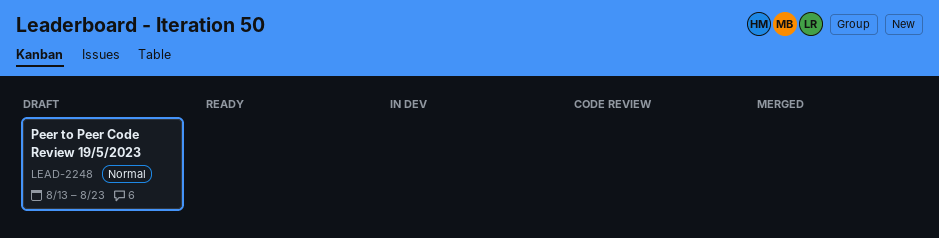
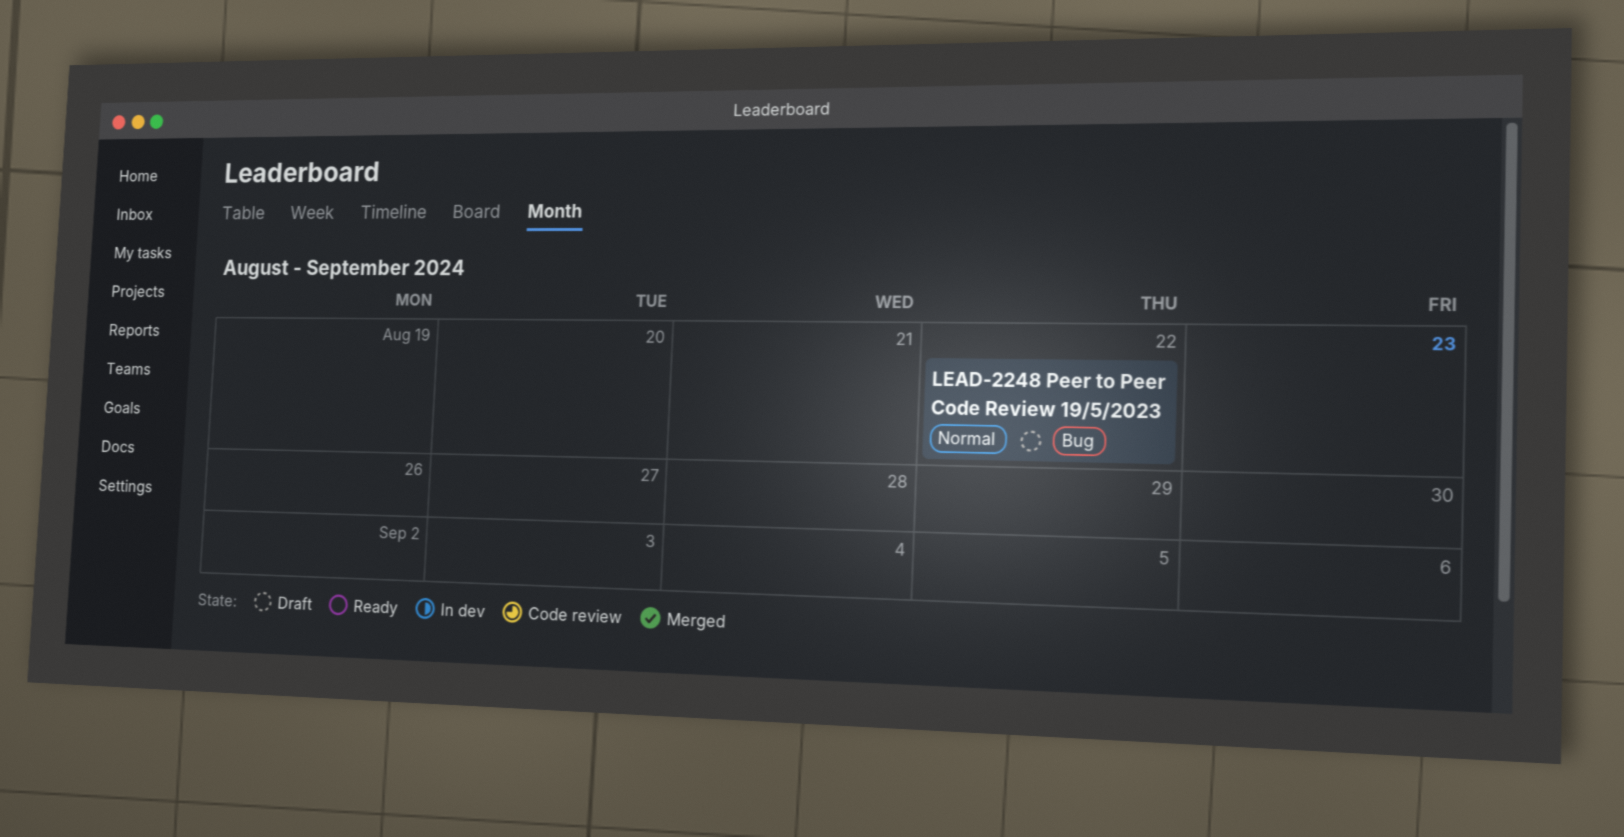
LEAD-2248, due: Aug 23 -> Aug 22

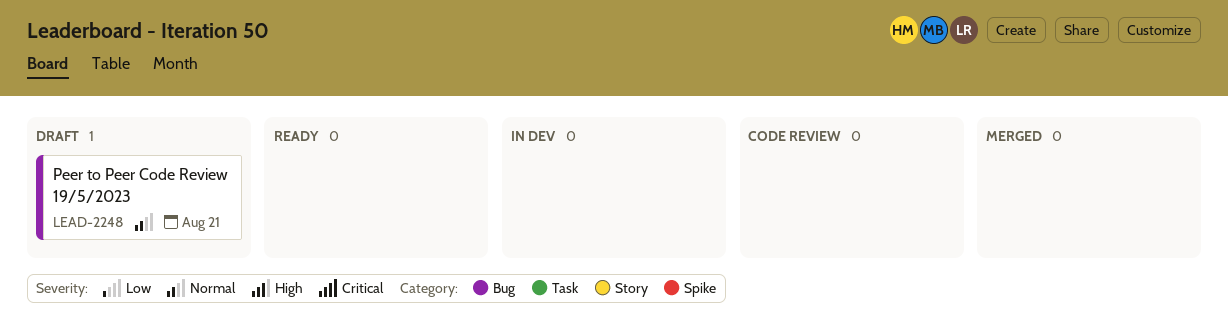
LEAD-2248, due: Aug 22 -> Aug 21

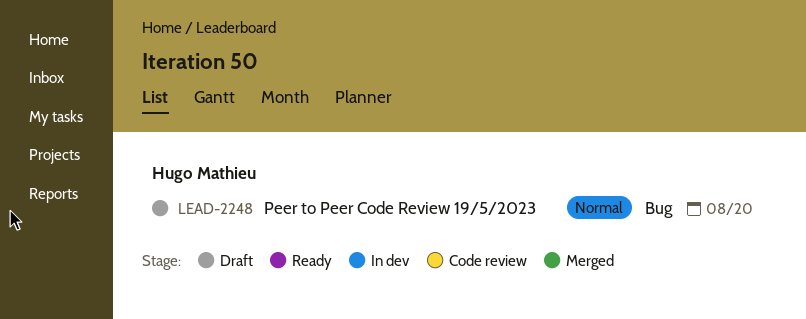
LEAD-2248, due: Aug 21 -> Aug 20

